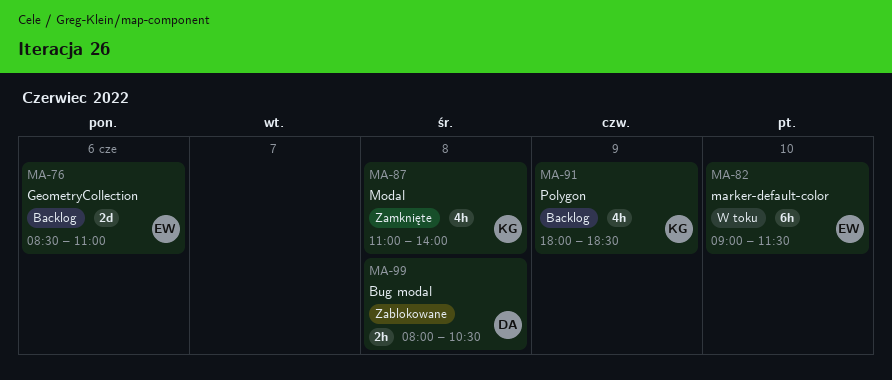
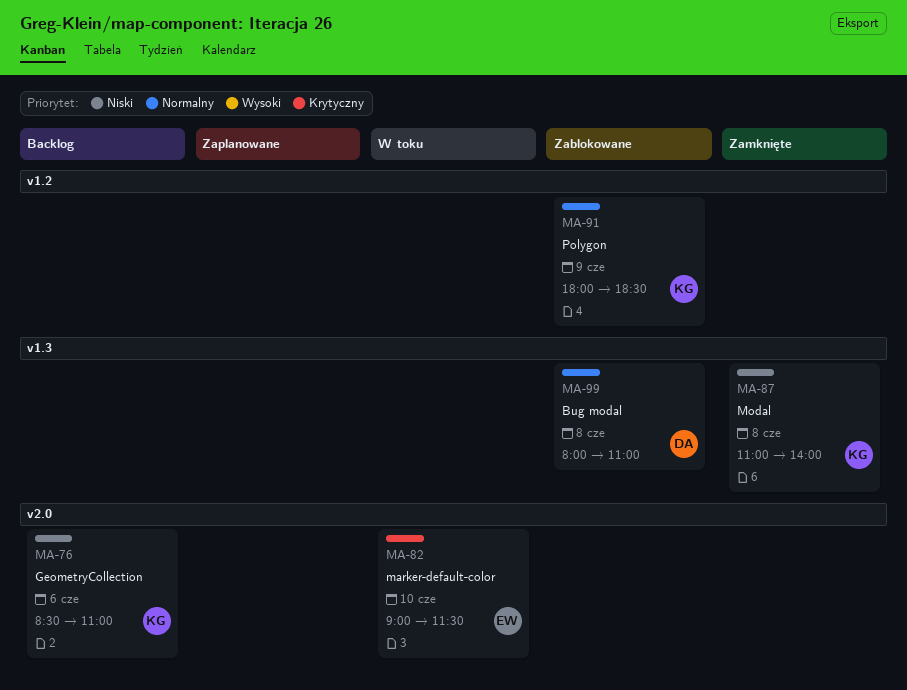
MA-76, owner: EW -> KG
MA-91, status: Backlog -> Zablokowane
MA-99, ends: 10:30 -> 11:00

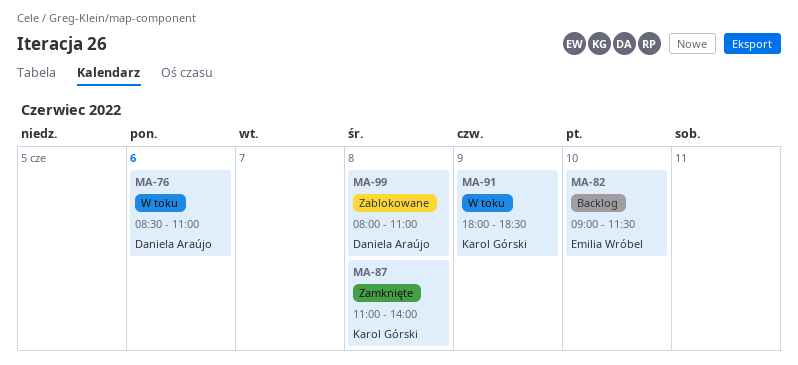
MA-76, status: Backlog -> W toku
MA-76, owner: Karol Górski -> Daniela Araújo
MA-82, status: W toku -> Backlog
MA-91, status: Zablokowane -> W toku

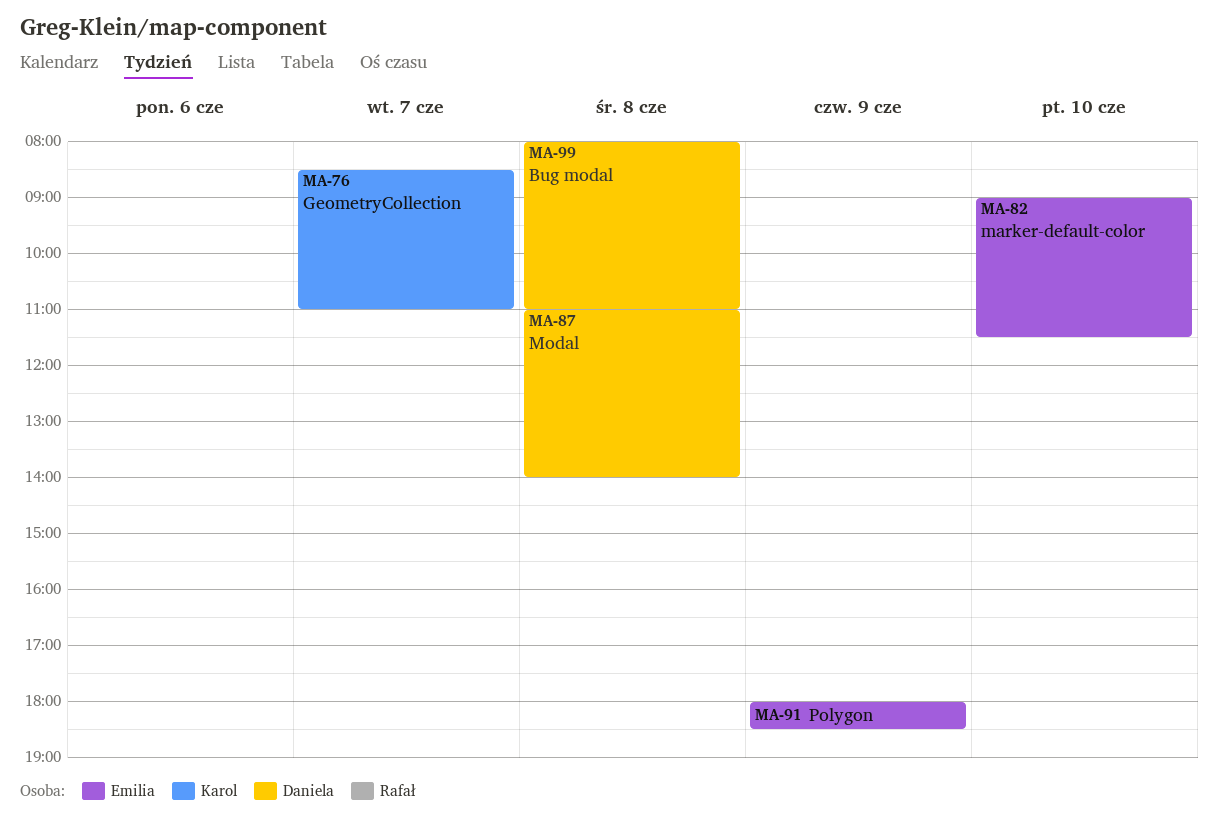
MA-76, owner: Daniela Araújo -> Karol Górski
MA-76, day: Jun 6 -> Jun 7
MA-87, owner: Karol Górski -> Daniela Araújo
MA-91, owner: Karol Górski -> Emilia Wróbel

